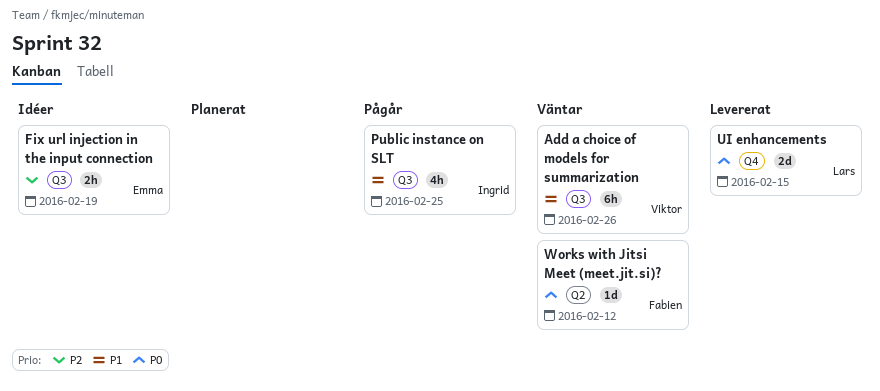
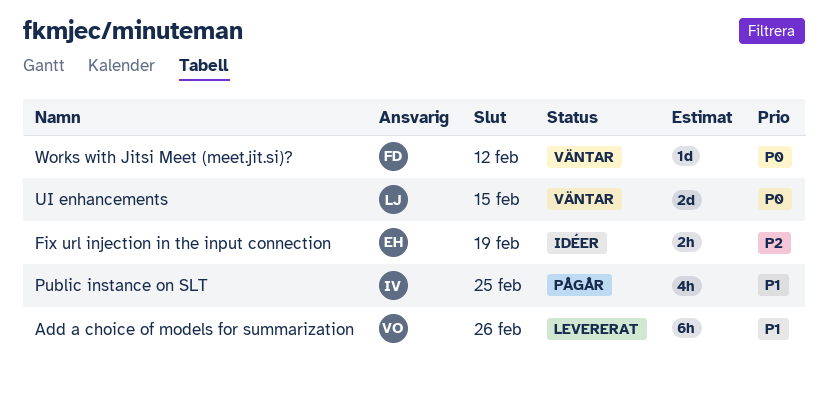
Add a choice of models for summarization, status: Väntar -> Levererat
UI enhancements, status: Levererat -> Väntar

